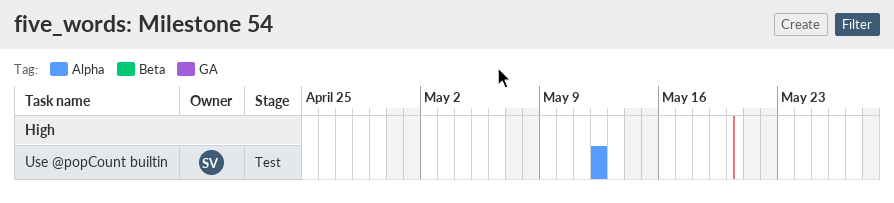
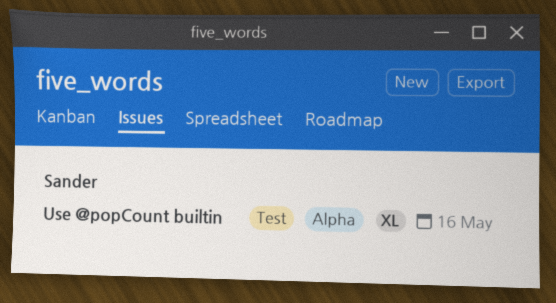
Use @popCount builtin, due: May 12 -> May 16

